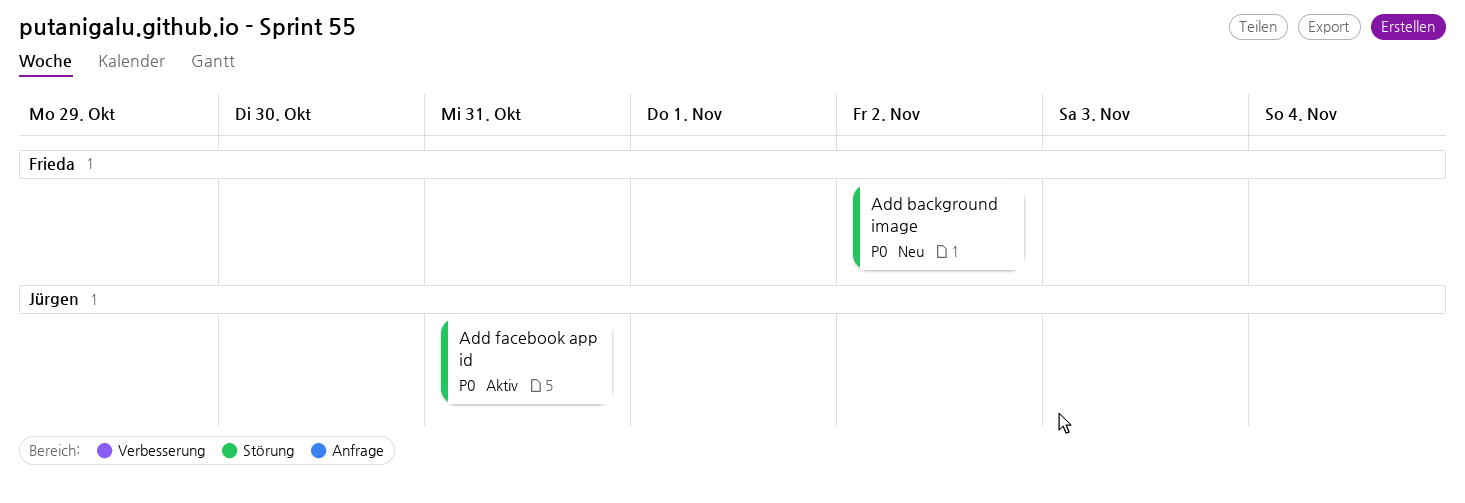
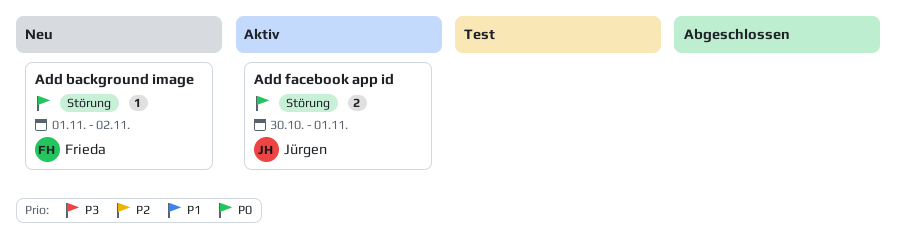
Add facebook app id, due: Oct 31 -> Nov 1

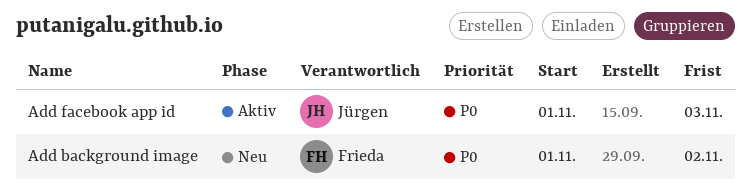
Add facebook app id, start: Oct 30 -> Nov 1
Add facebook app id, due: Nov 1 -> Nov 3

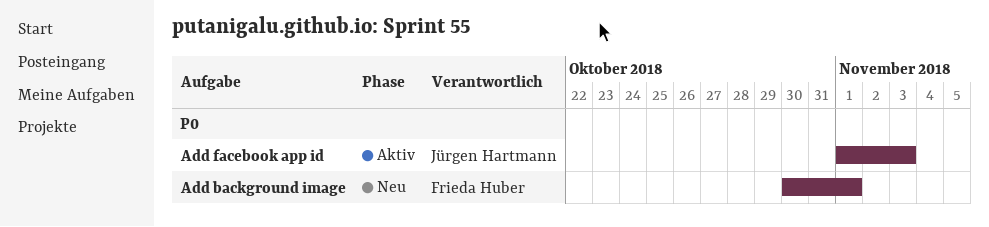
Add background image, start: Nov 1 -> Oct 30
Add background image, due: Nov 2 -> Nov 1

